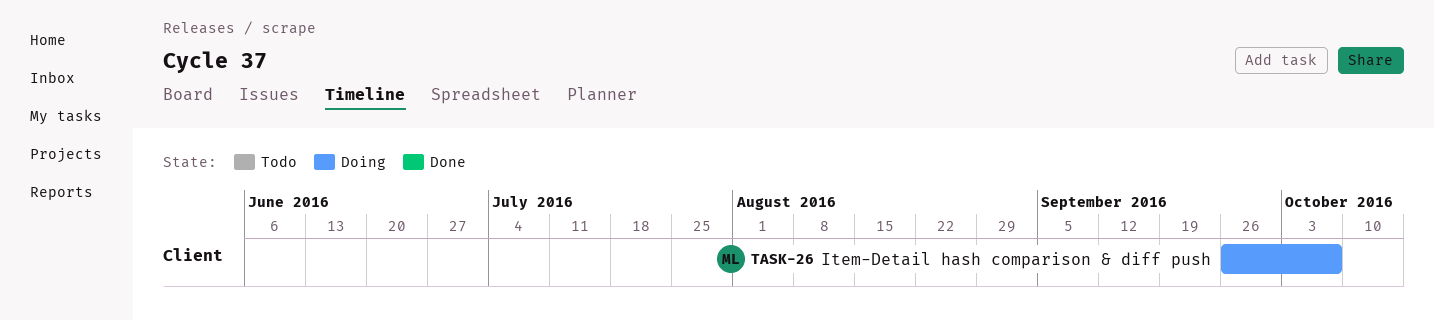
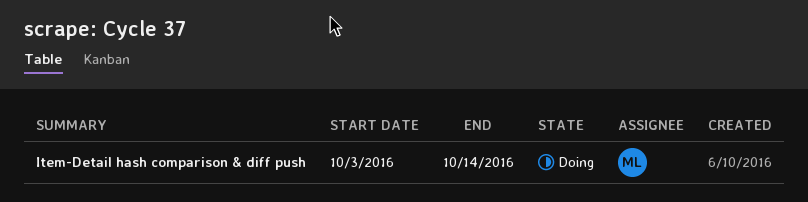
Item-Detail hash comparison & diff push, start: Sep 26 -> Oct 3
Item-Detail hash comparison & diff push, due: Oct 7 -> Oct 14

